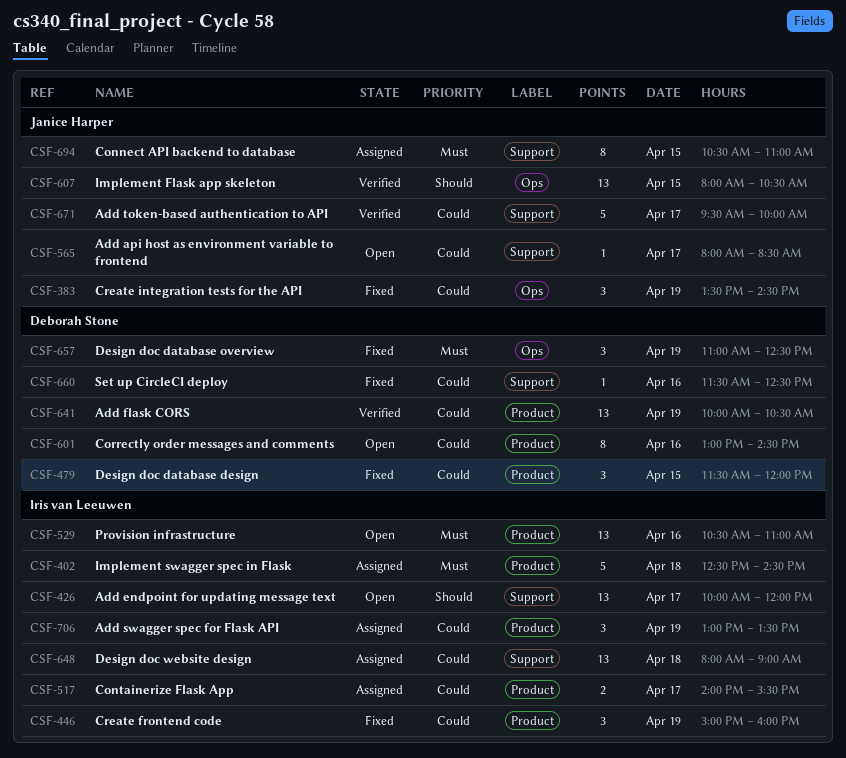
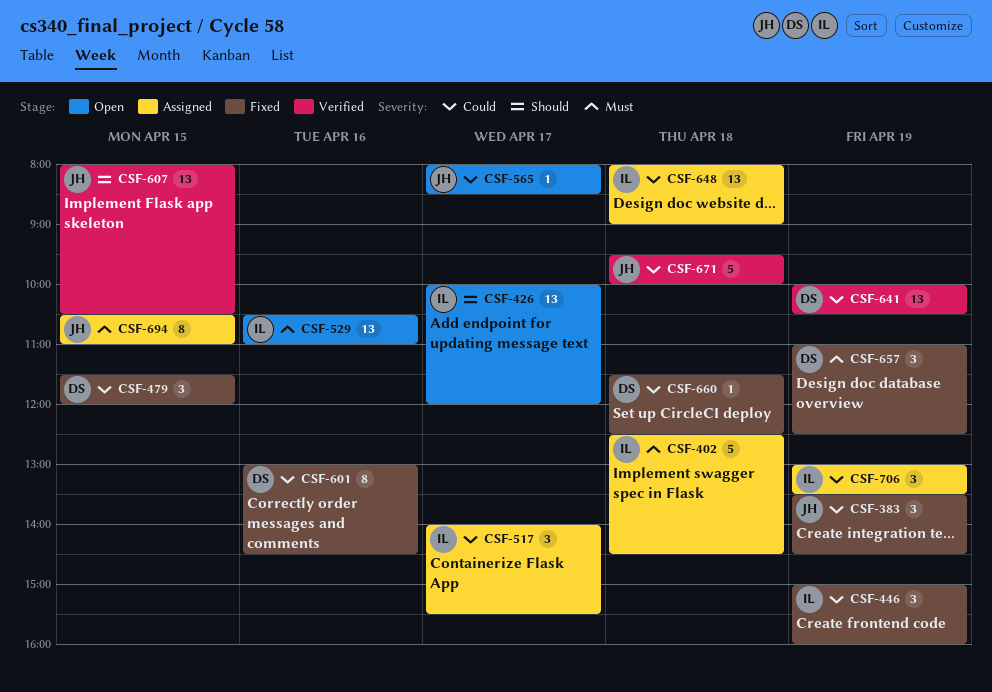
CSF-517, estimate: 2 -> 3
CSF-601, status: Open -> Fixed
CSF-660, day: Apr 16 -> Apr 18
CSF-671, day: Apr 17 -> Apr 18

